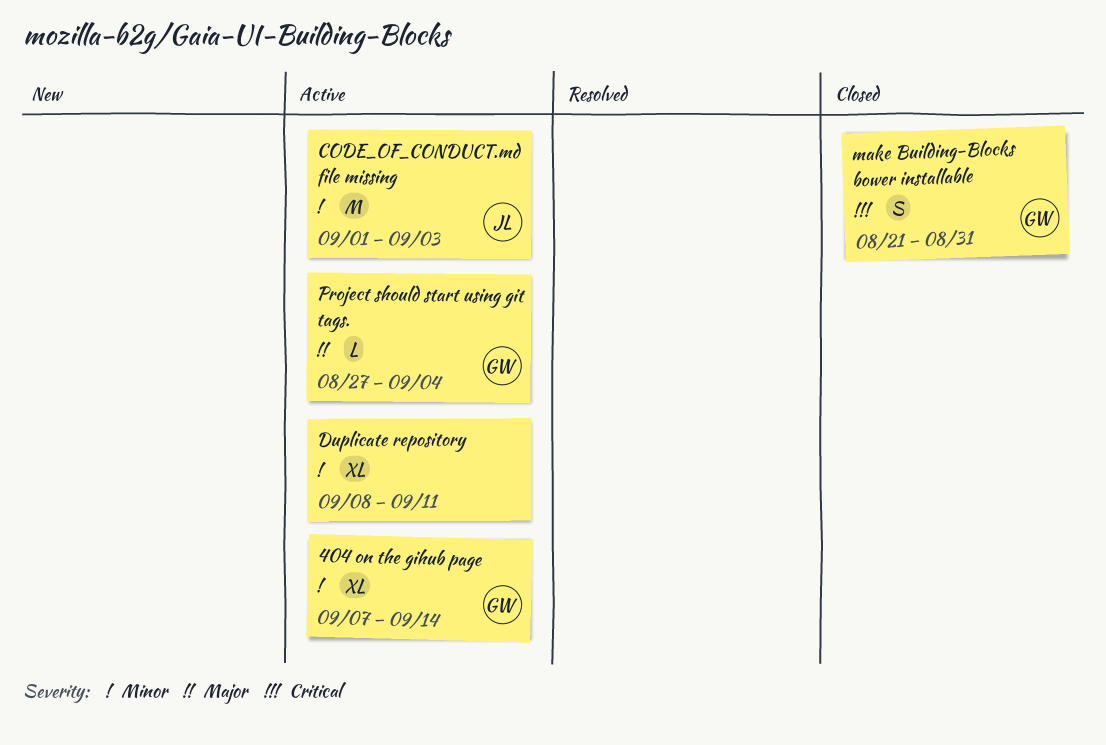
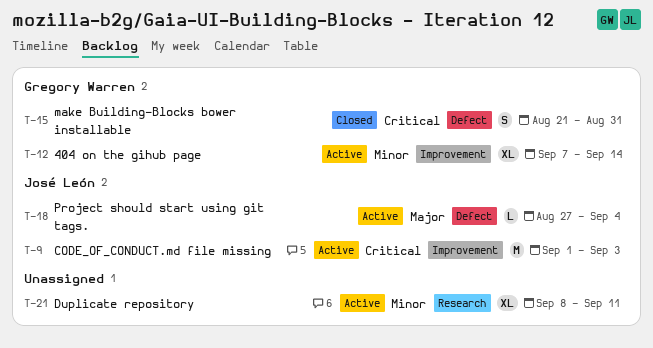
CODE_OF_CONDUCT.md file missing, priority: Minor -> Critical
Project should start using git tags., owner: Gregory Warren -> José León

